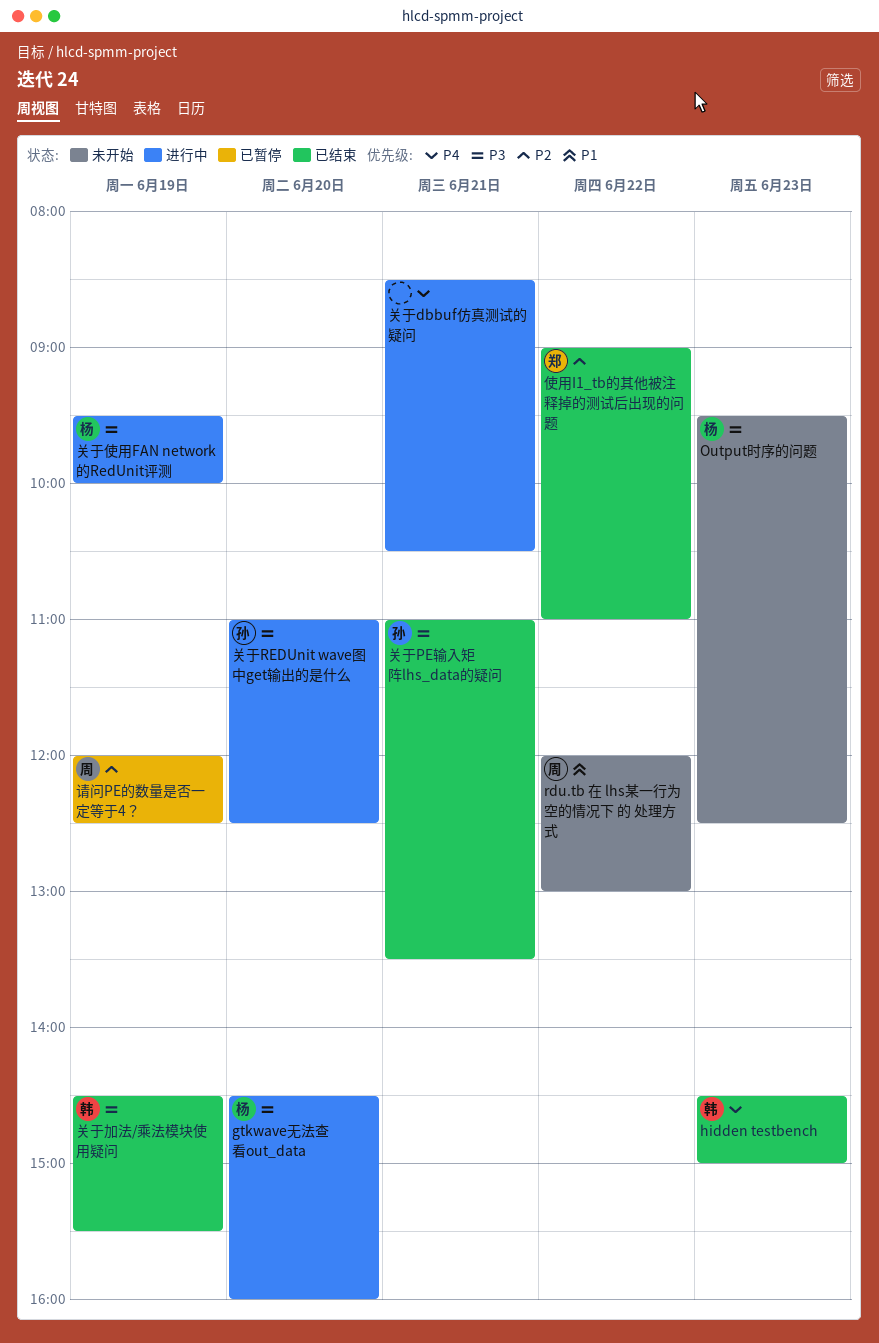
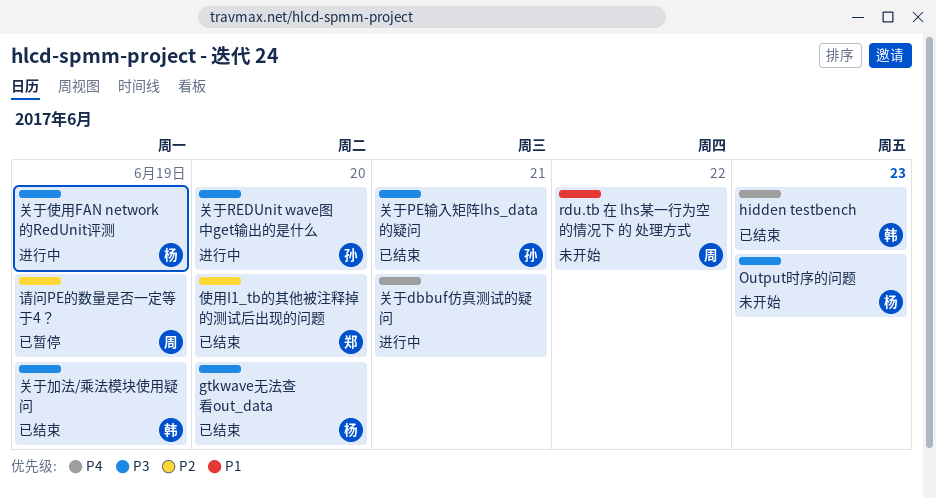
gtkwave无法查看out_data, status: 进行中 -> 已结束
使用I1_tb的其他被注释掉的测试后出现的问题, day: Jun 22 -> Jun 20

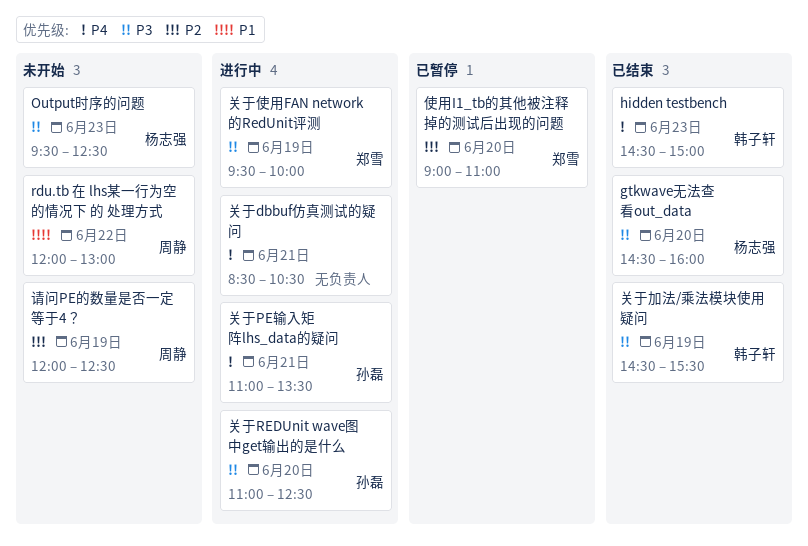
使用I1_tb的其他被注释掉的测试后出现的问题, status: 已结束 -> 已暂停
关于PE输入矩阵lhs_data的疑问, status: 已结束 -> 进行中
关于PE输入矩阵lhs_data的疑问, priority: P3 -> P4
关于使用FAN network的RedUnit评测, owner: 杨志强 -> 郑雪
请问PE的数量是否一定等于4？, status: 已暂停 -> 未开始

